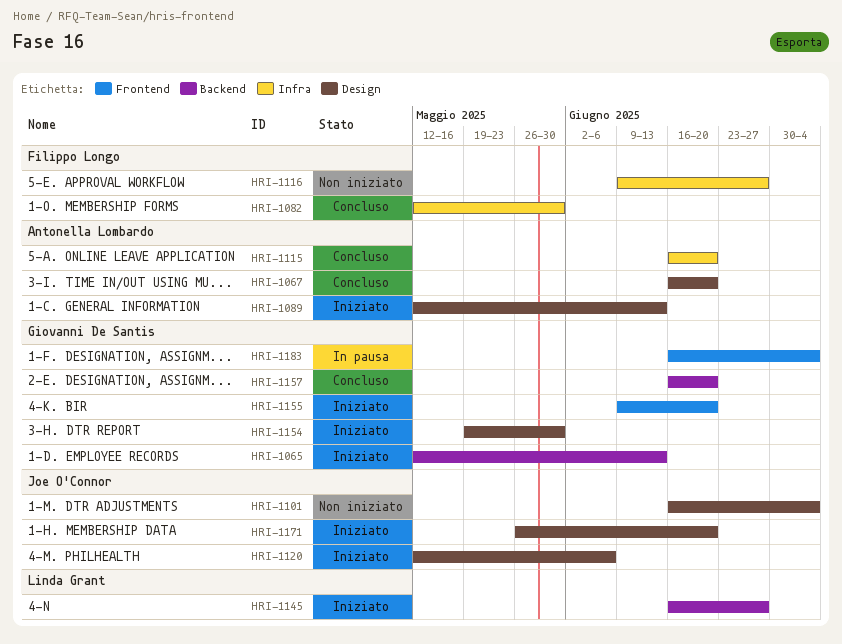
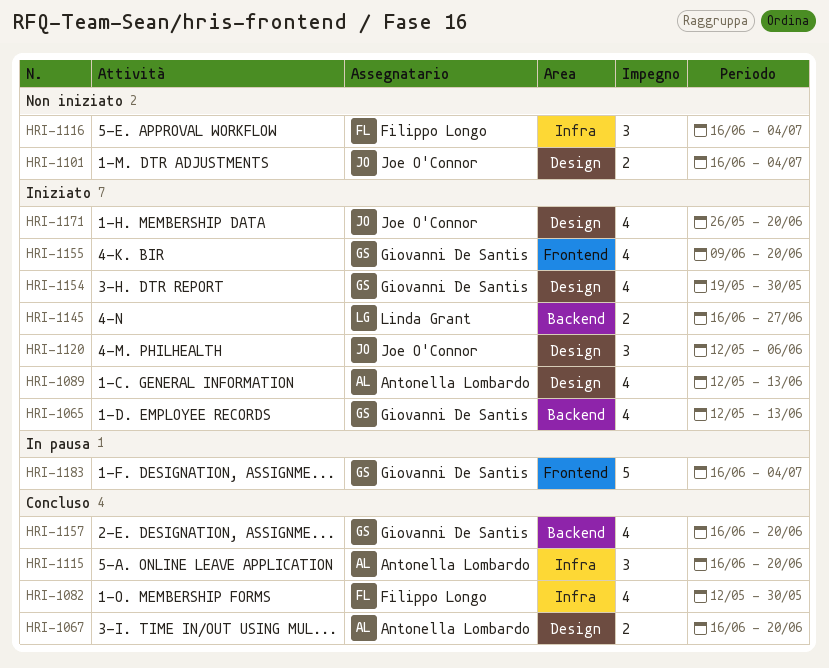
HRI-1116, start: Jun 9 -> Jun 16
HRI-1116, due: Jun 27 -> Jul 4

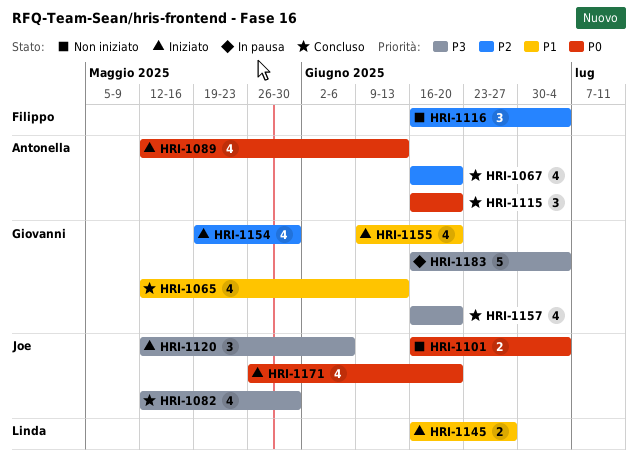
HRI-1065, status: Iniziato -> Concluso
HRI-1067, estimate: 2 -> 4
HRI-1082, owner: Filippo Longo -> Joe O'Connor

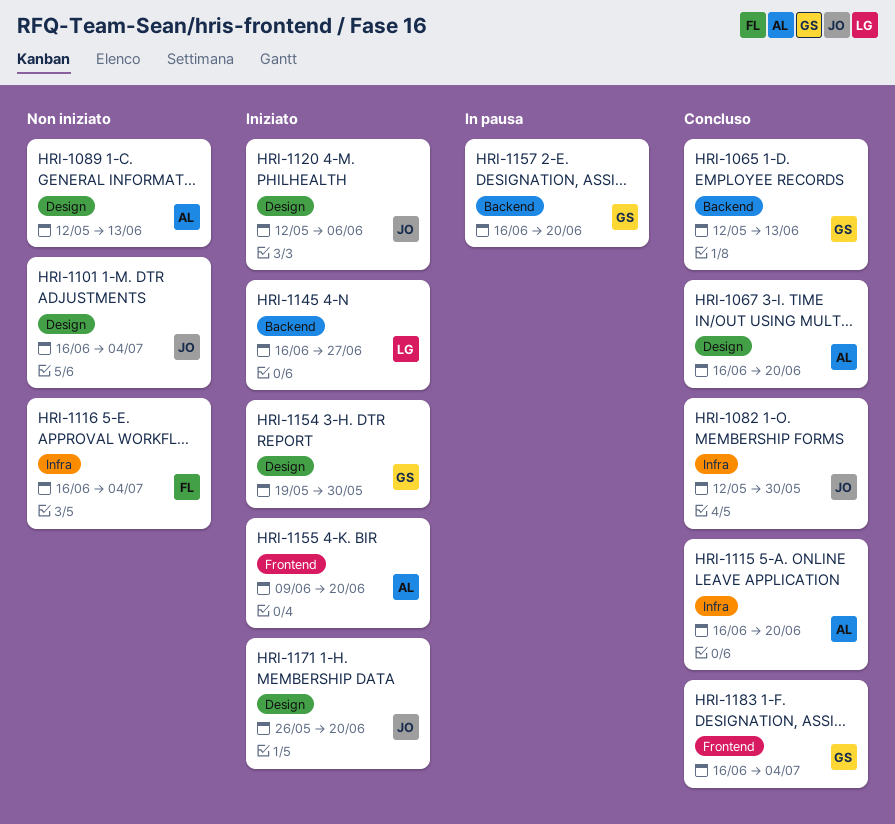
HRI-1089, status: Iniziato -> Non iniziato
HRI-1155, owner: Giovanni -> Antonella
HRI-1157, status: Concluso -> In pausa
HRI-1183, status: In pausa -> Concluso

